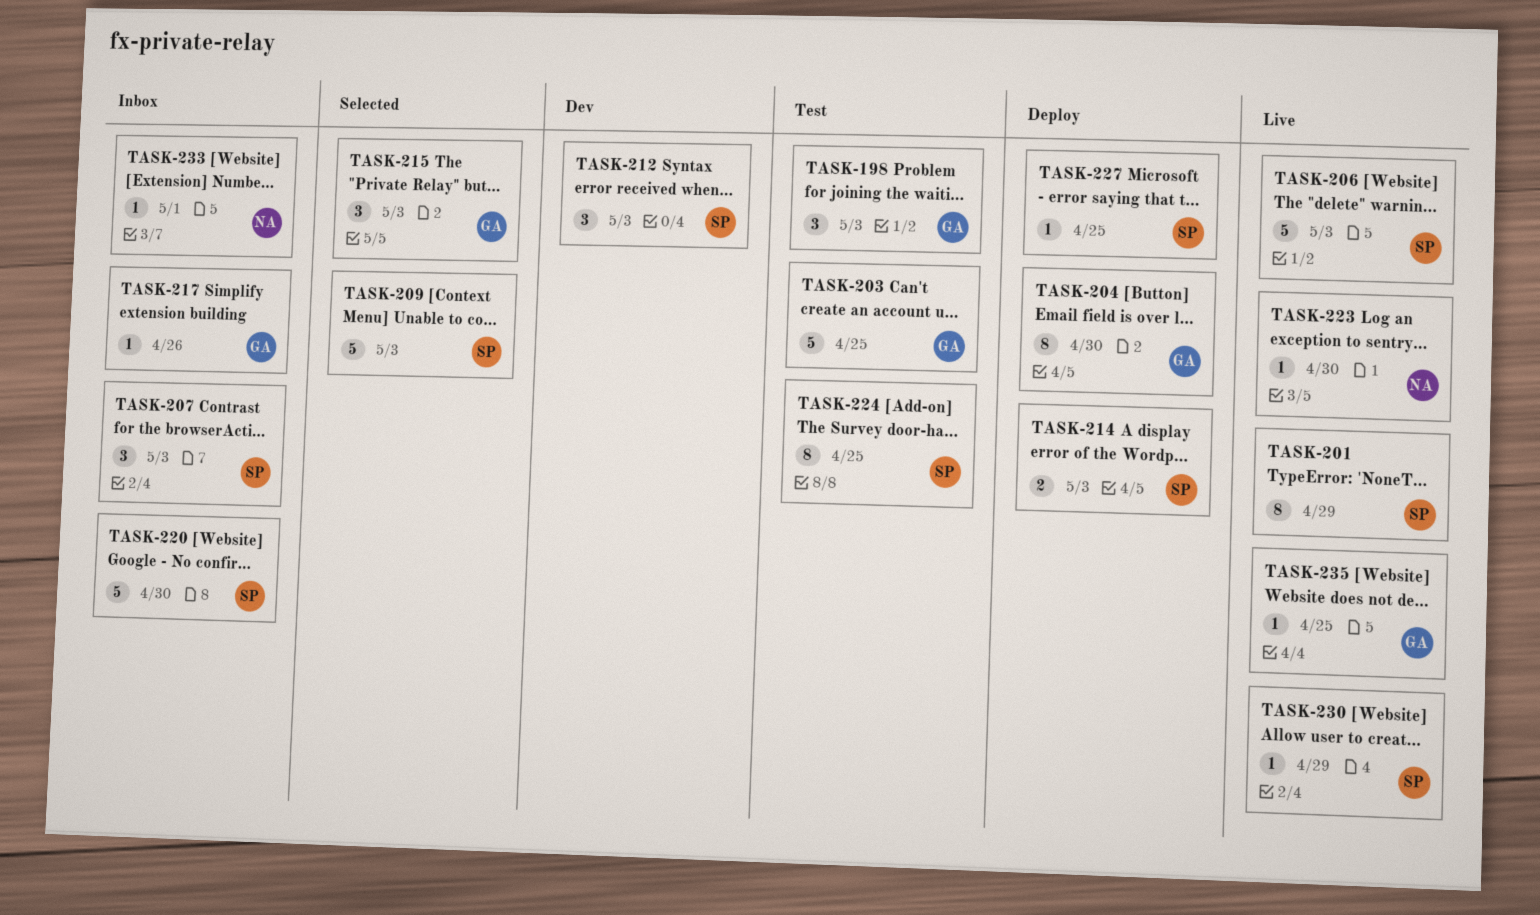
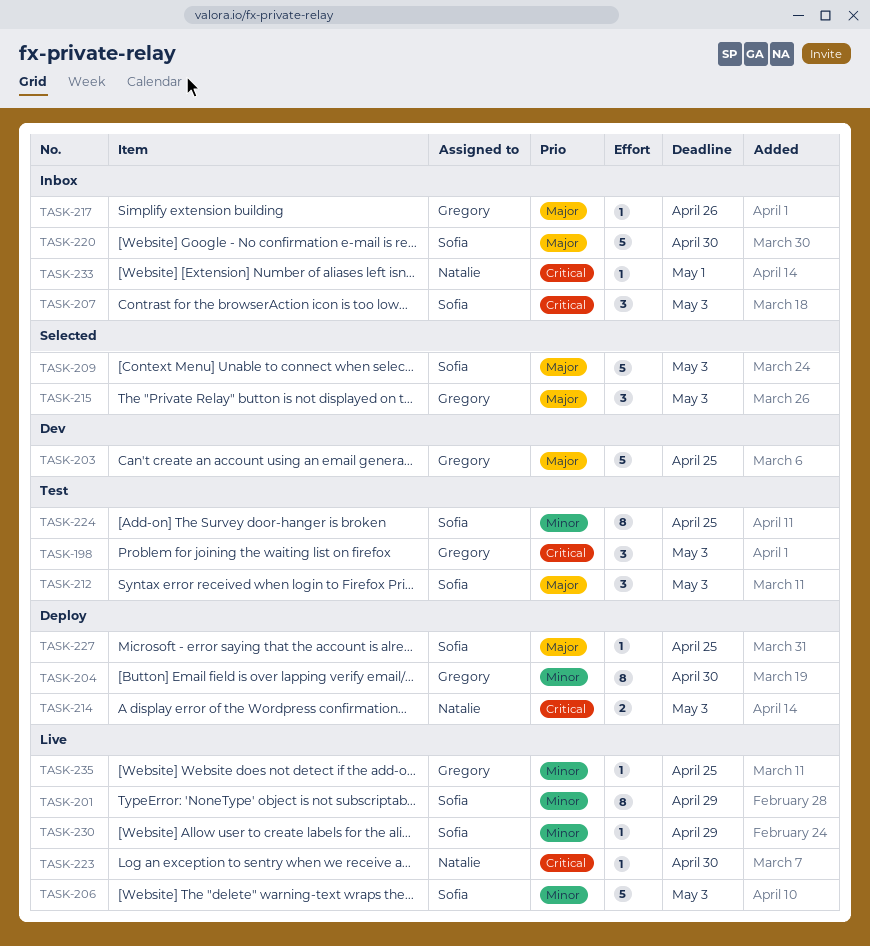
TASK-203, status: Test -> Dev
TASK-212, status: Dev -> Test
TASK-214, owner: Sofia -> Natalie

